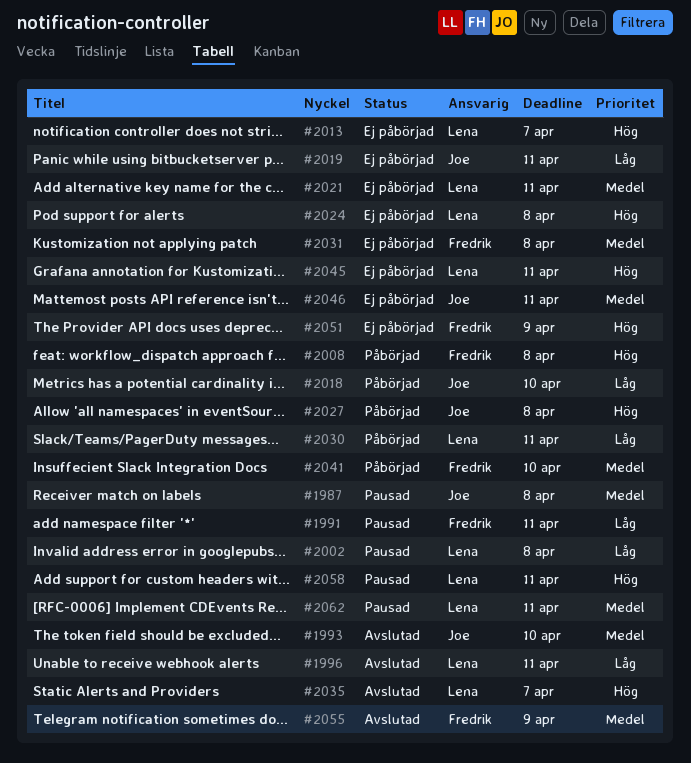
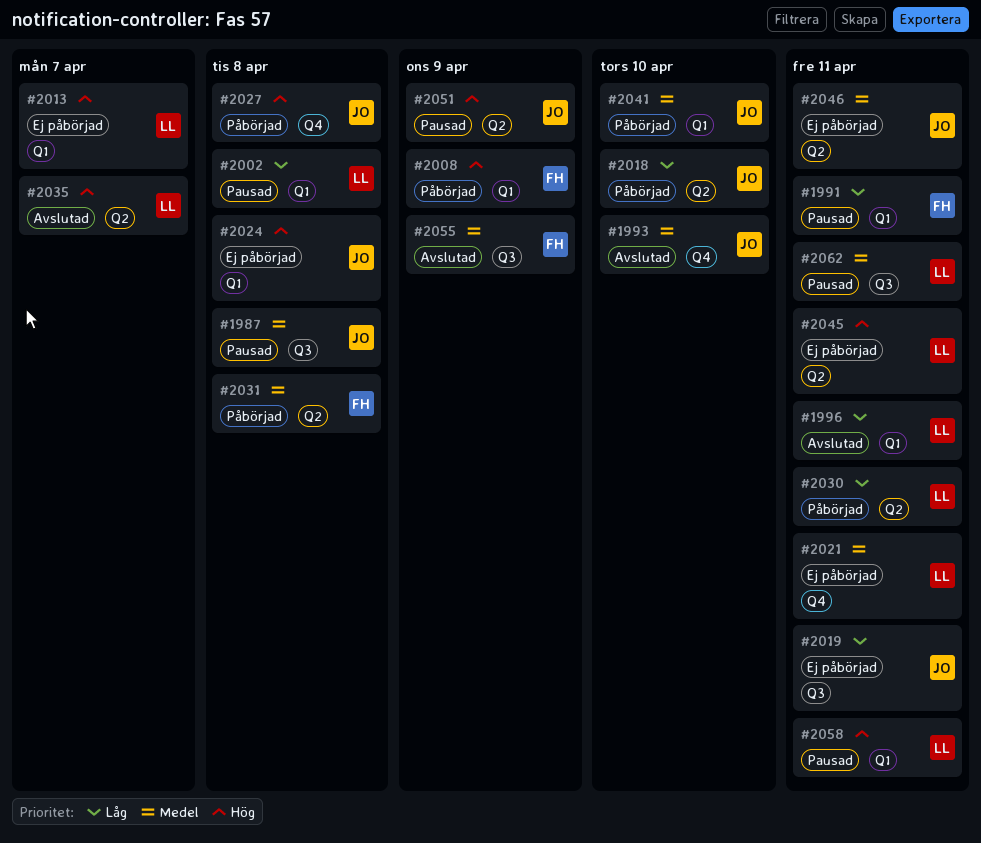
#2008, due: Apr 8 -> Apr 9
#2024, owner: Lena -> Joe
#2031, status: Ej påbörjad -> Påbörjad
#2041, owner: Fredrik -> Joe
#2051, status: Ej påbörjad -> Pausad
#2051, owner: Fredrik -> Joe

